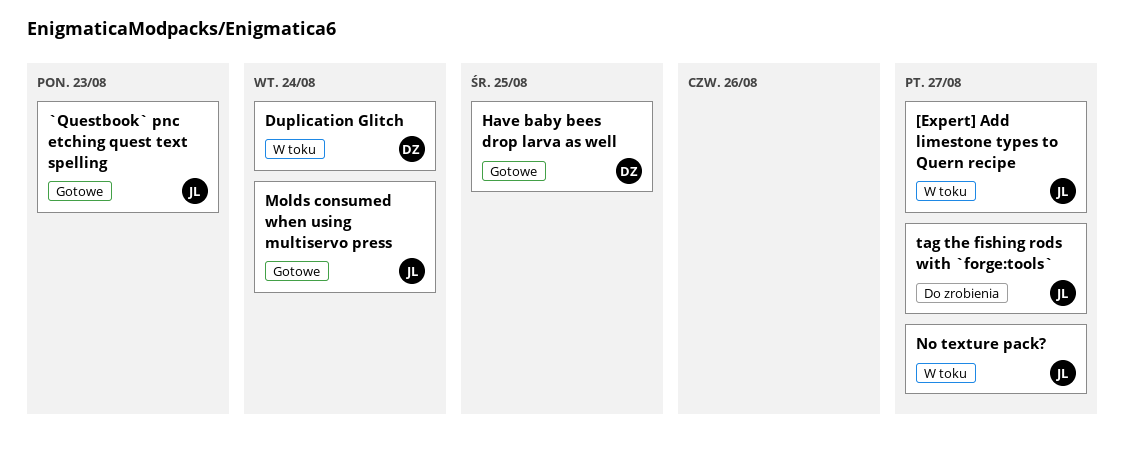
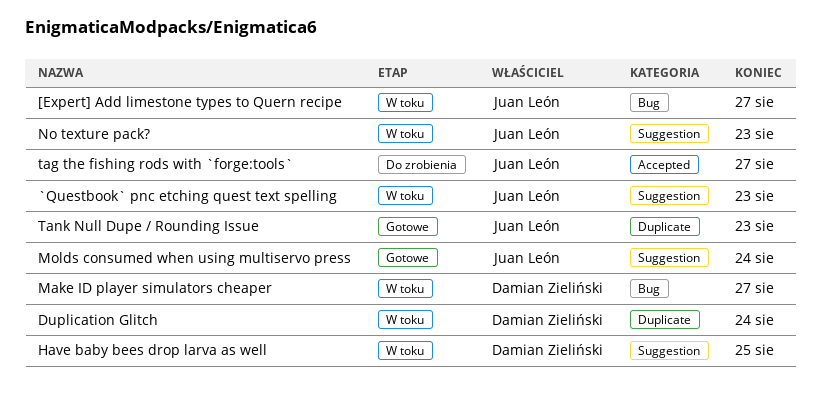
`Questbook` pnc etching quest text spelling, status: Gotowe -> W toku
Have baby bees drop larva as well, status: Gotowe -> W toku
Make ID player simulators cheaper: none -> present
No texture pack?, due: Aug 27 -> Aug 23
Tank Null Dupe / Rounding Issue: none -> present

